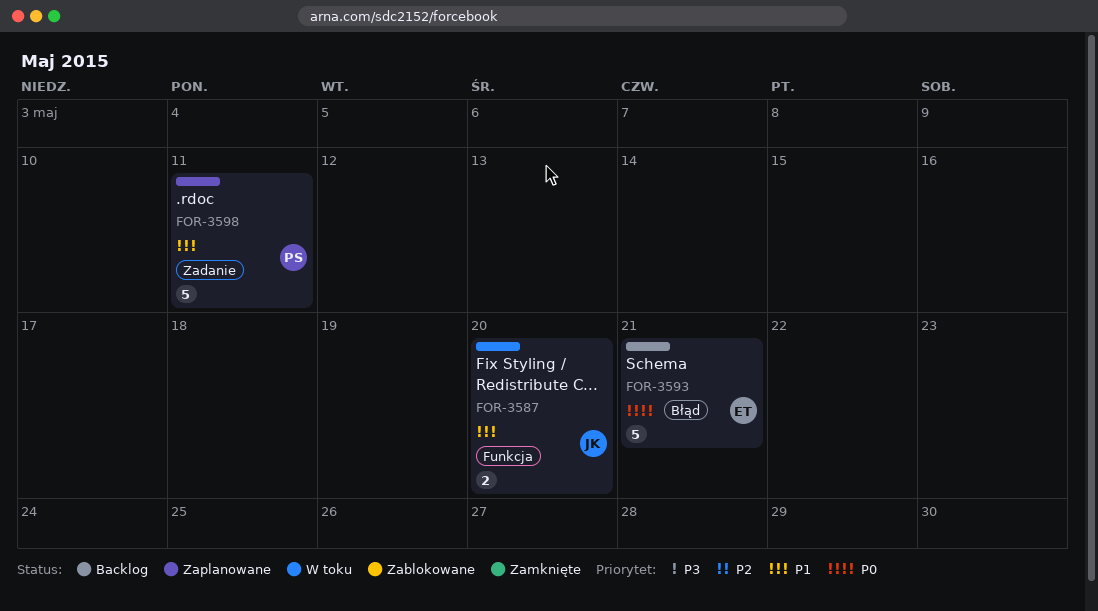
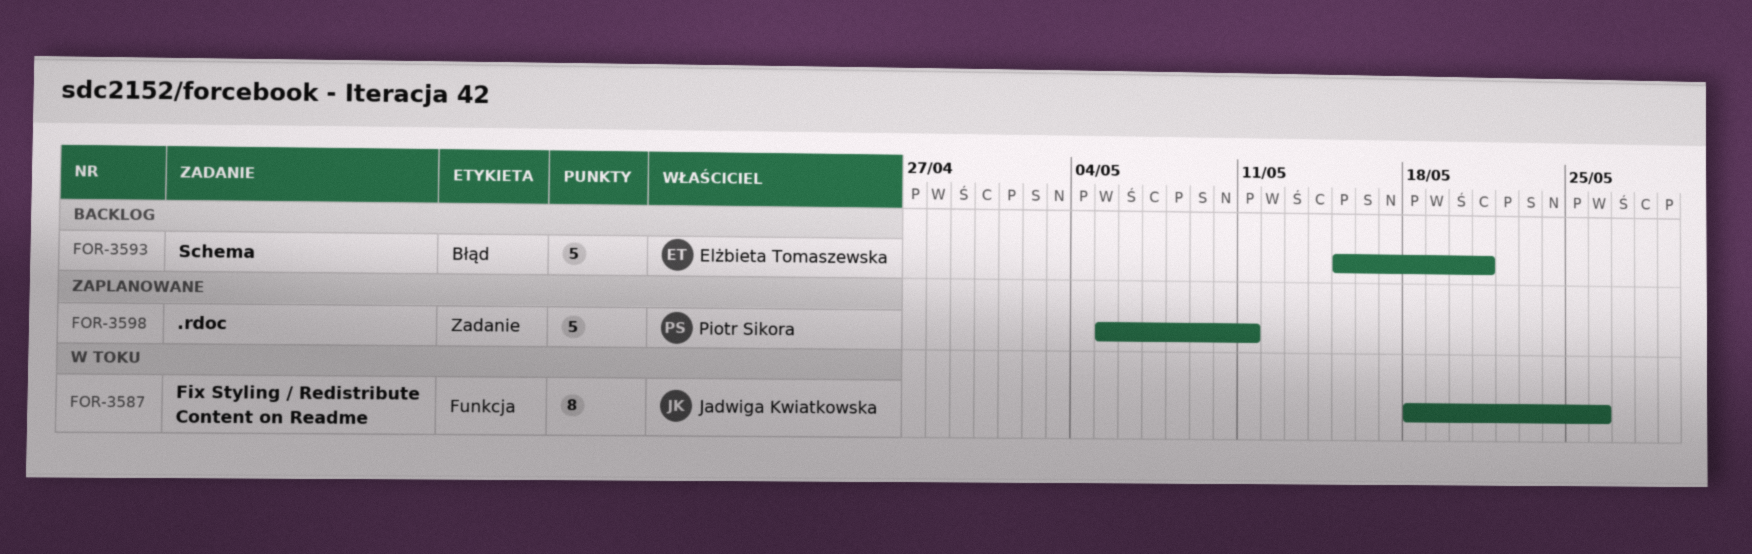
FOR-3587, estimate: 2 -> 8
FOR-3587, due: May 20 -> May 26

